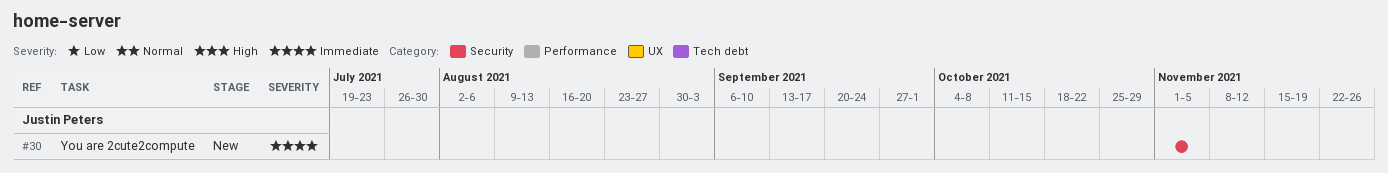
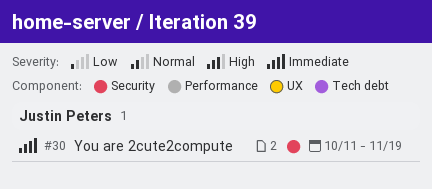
#30, start: Nov 1 -> Oct 11
#30, due: Nov 5 -> Nov 19

